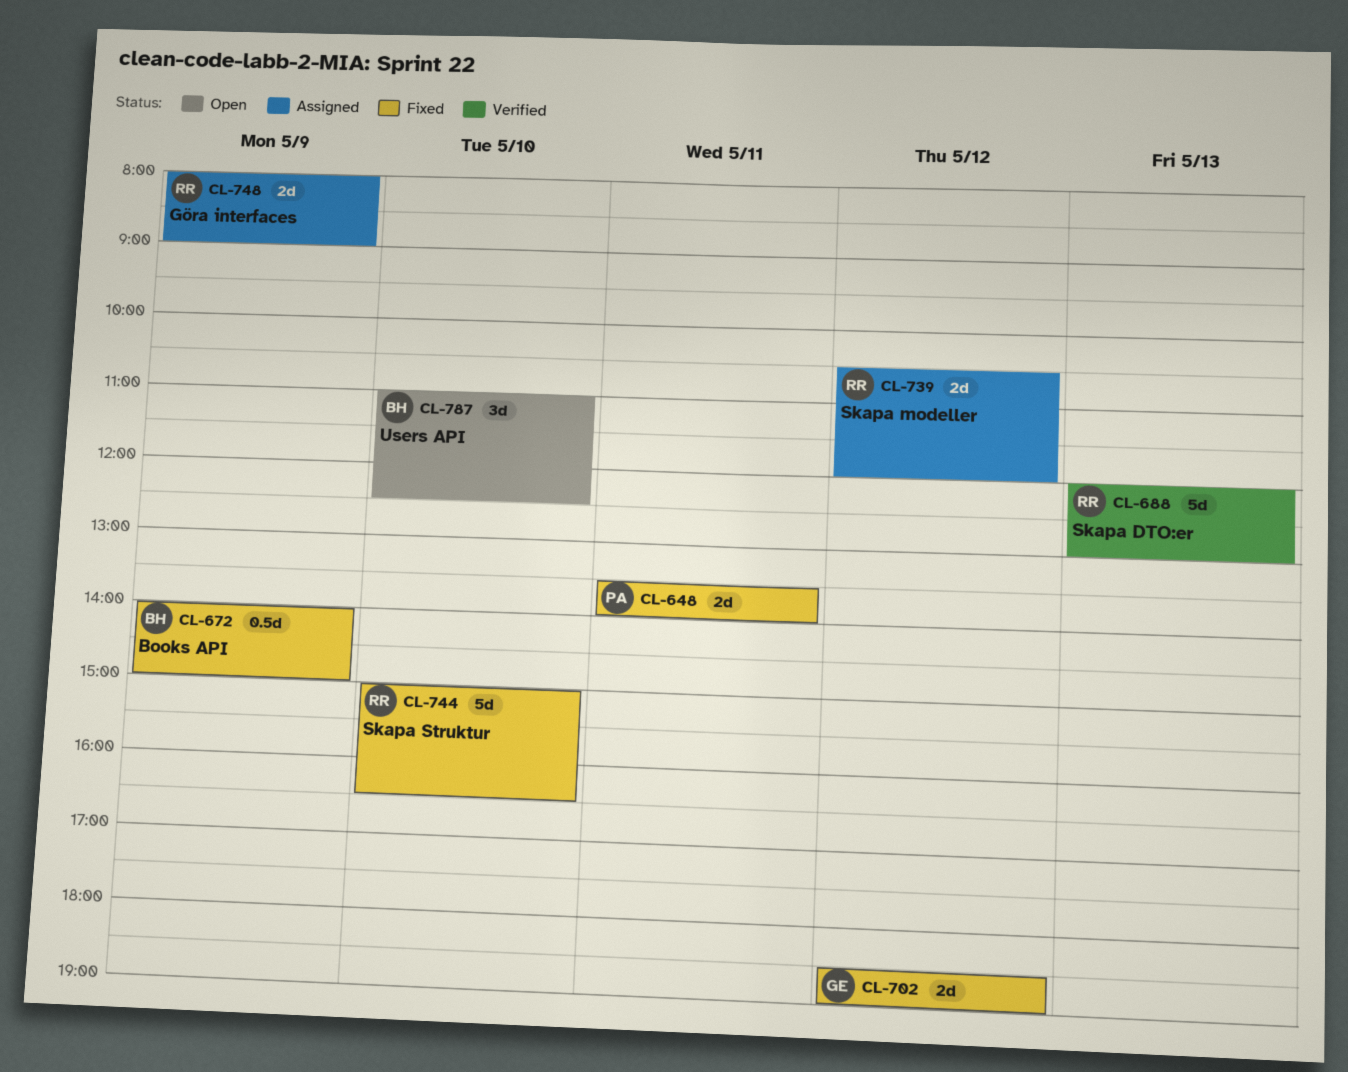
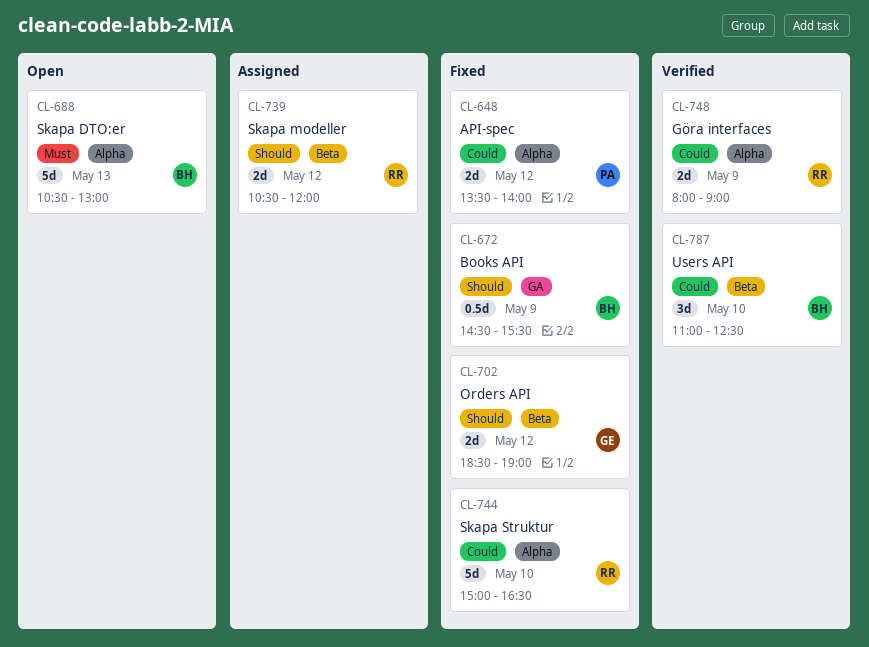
CL-648, day: May 11 -> May 12
CL-672, begins: 14:00 -> 14:30
CL-672, ends: 15:00 -> 15:30
CL-688, status: Verified -> Open
CL-688, owner: RR -> BH
CL-688, begins: 12:00 -> 10:30
CL-748, status: Assigned -> Verified
CL-787, status: Open -> Verified

